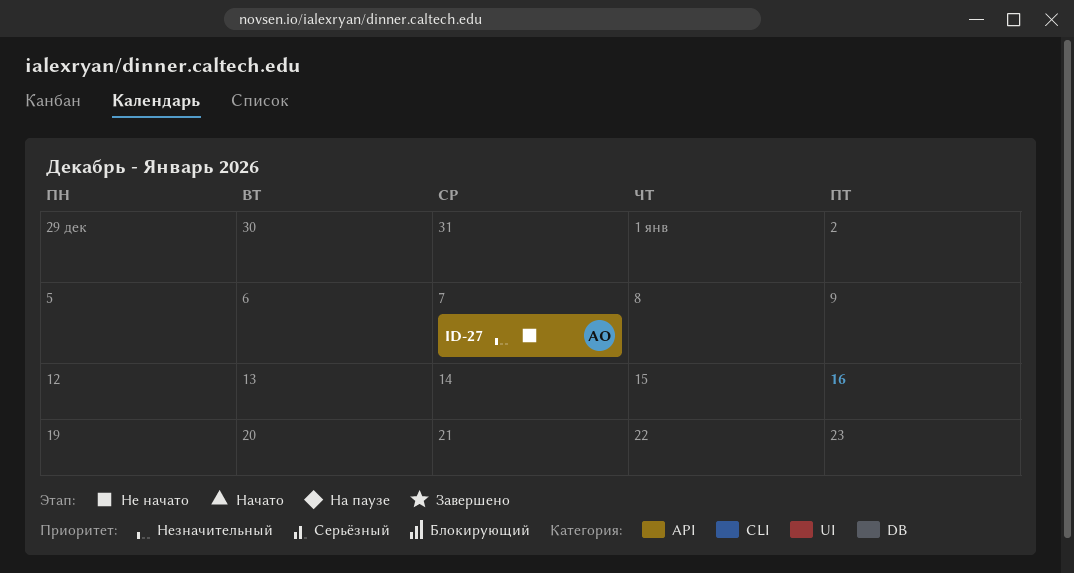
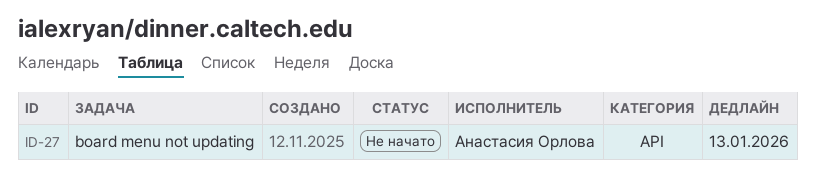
ID-27, due: Jan 7 -> Jan 13

